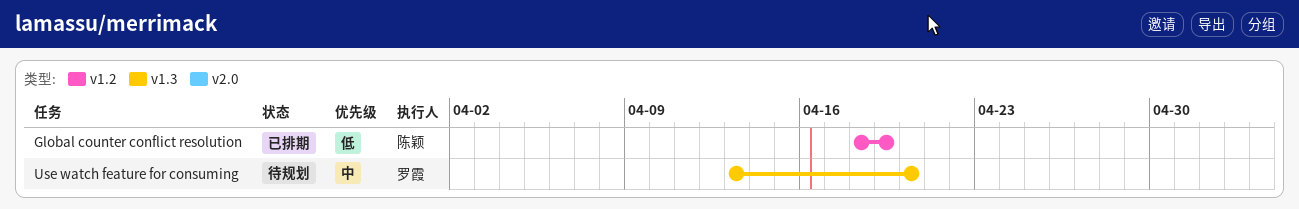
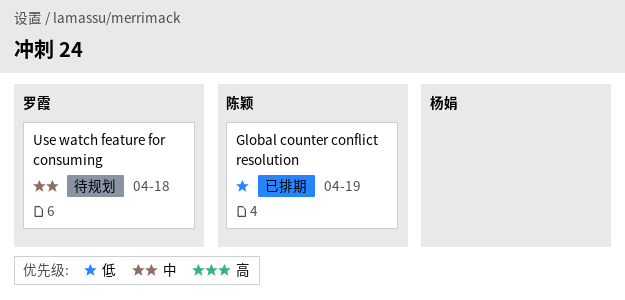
Use watch feature for consuming, due: Apr 20 -> Apr 18

